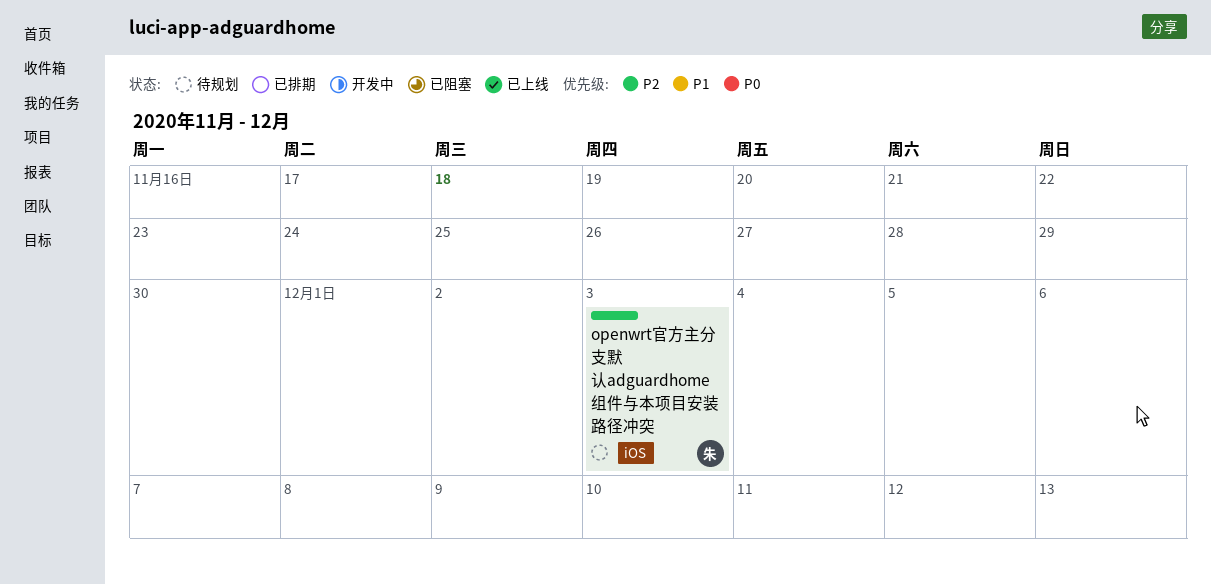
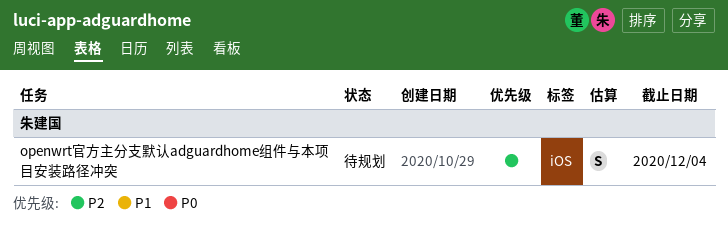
openwrt官方主分支默认adguardhome组件与本项目安装路径冲突, due: Dec 3 -> Dec 4

